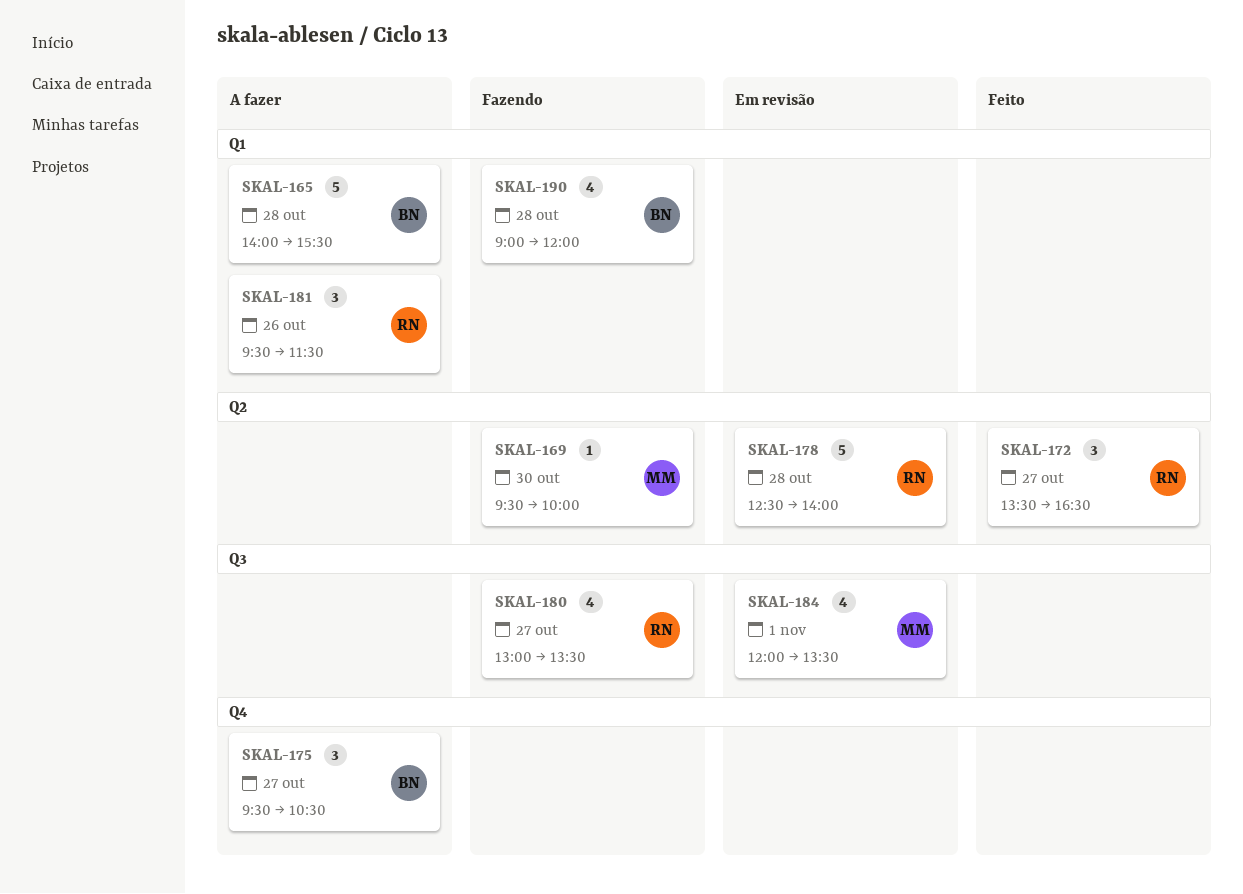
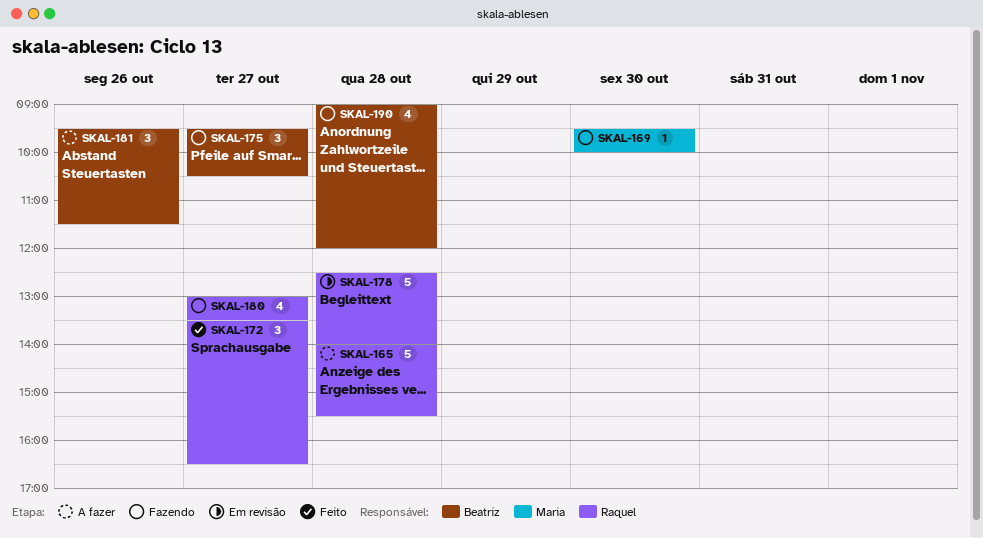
SKAL-165, owner: Beatriz -> Raquel
SKAL-175, status: A fazer -> Fazendo
SKAL-181, owner: Raquel -> Beatriz
SKAL-184: present -> none

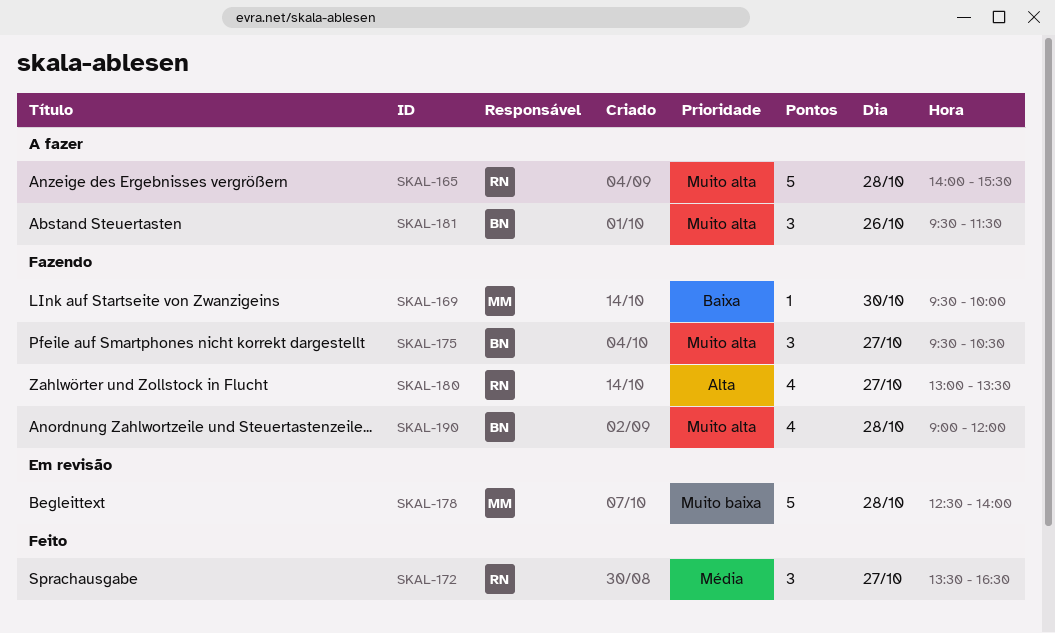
SKAL-178, owner: Raquel -> Maria

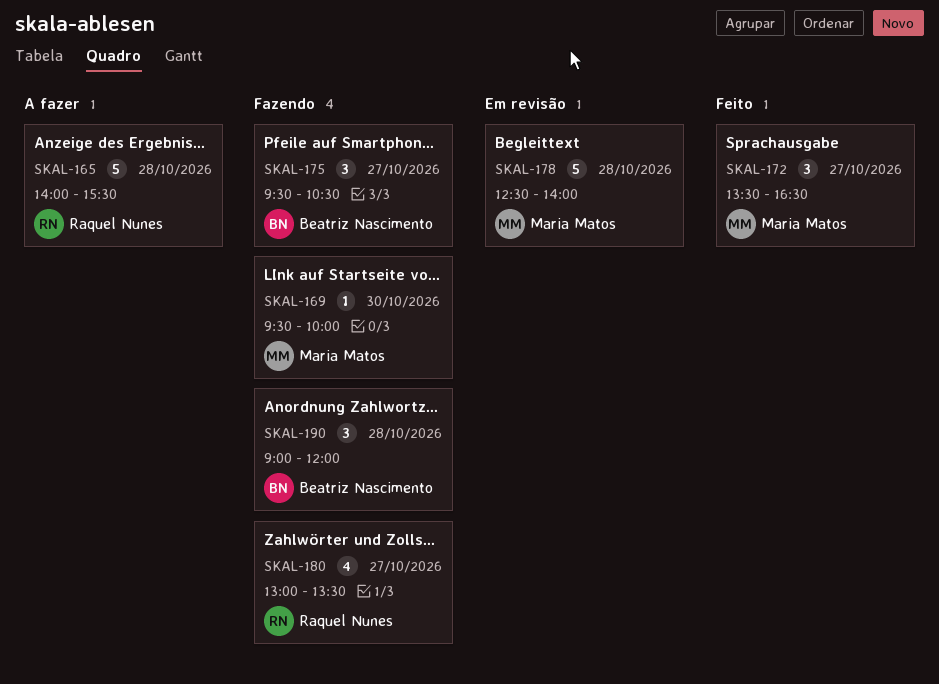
SKAL-172, owner: Raquel Nunes -> Maria Matos
SKAL-181: present -> none
SKAL-190, estimate: 4 -> 3

